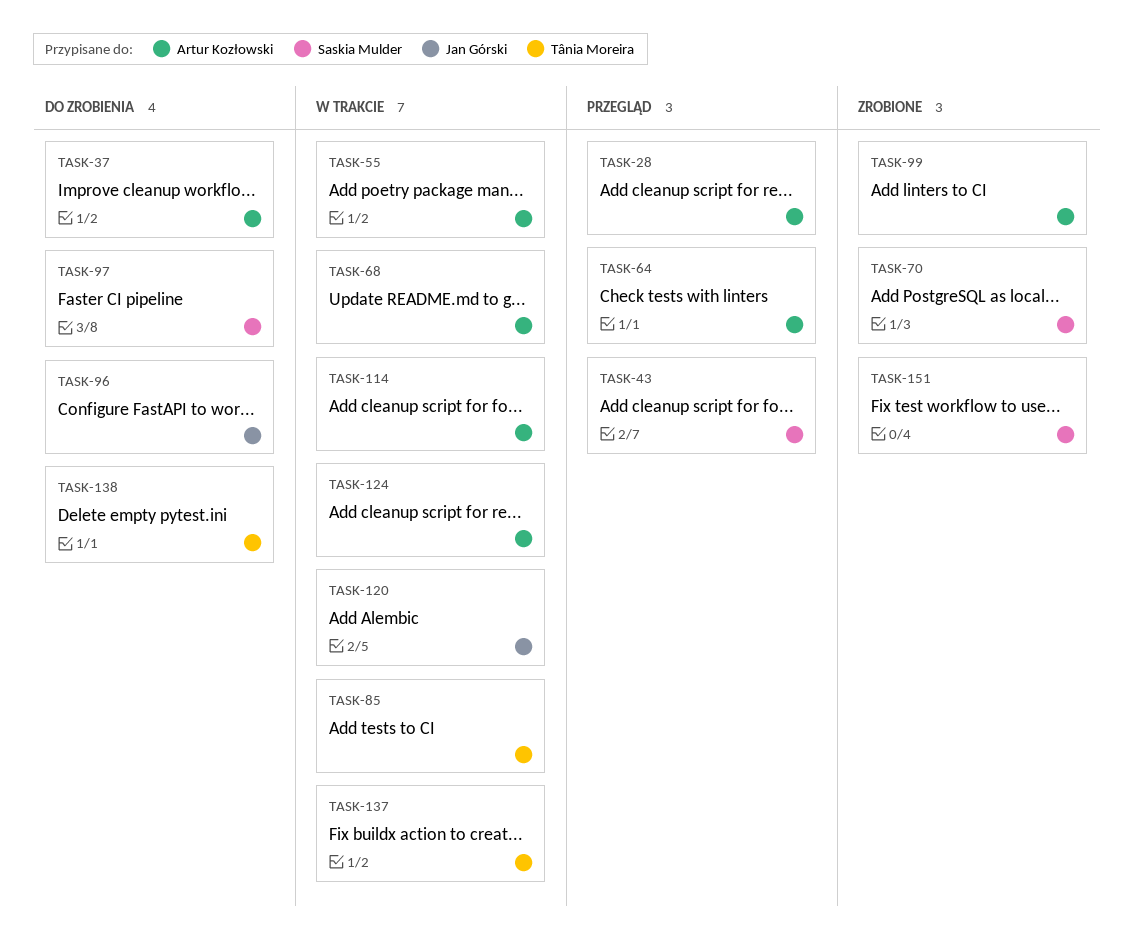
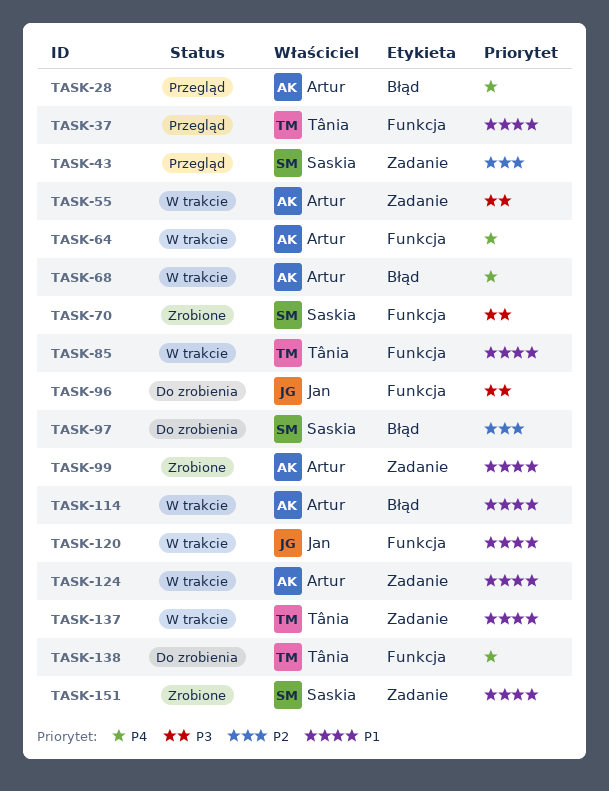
TASK-37, status: Do zrobienia -> Przegląd
TASK-37, owner: Artur Kozłowski -> Tânia Moreira
TASK-64, status: Przegląd -> W trakcie

